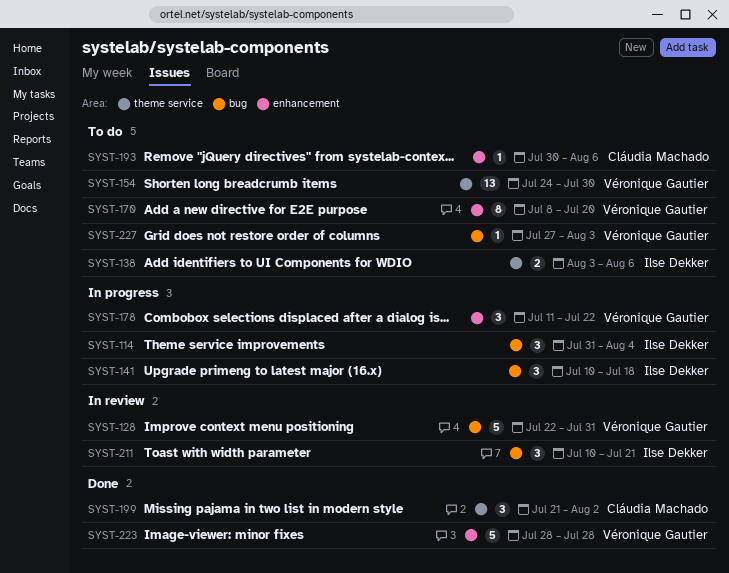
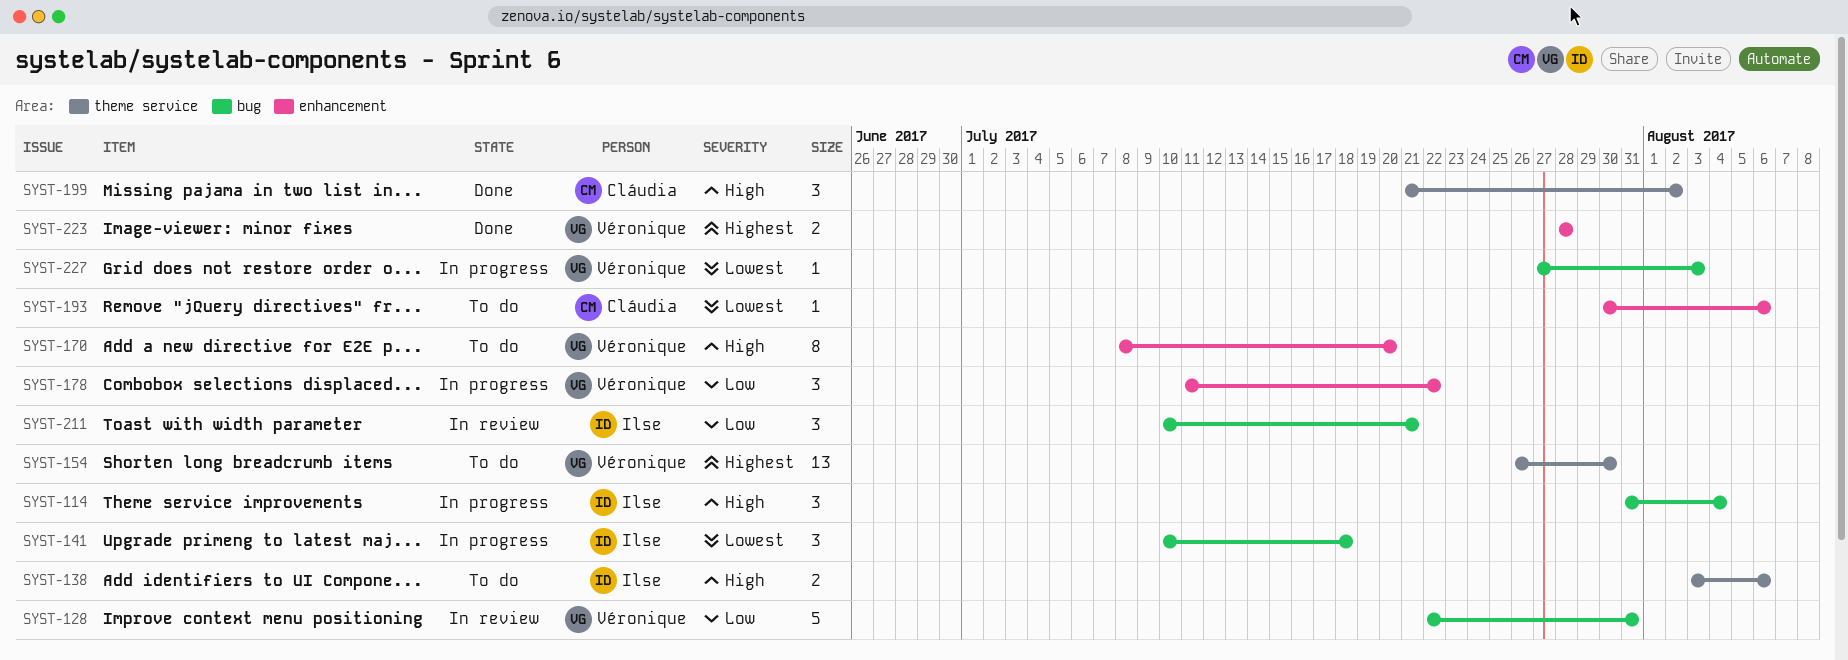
SYST-154, start: Jul 24 -> Jul 26
SYST-223, estimate: 5 -> 2
SYST-227, status: To do -> In progress

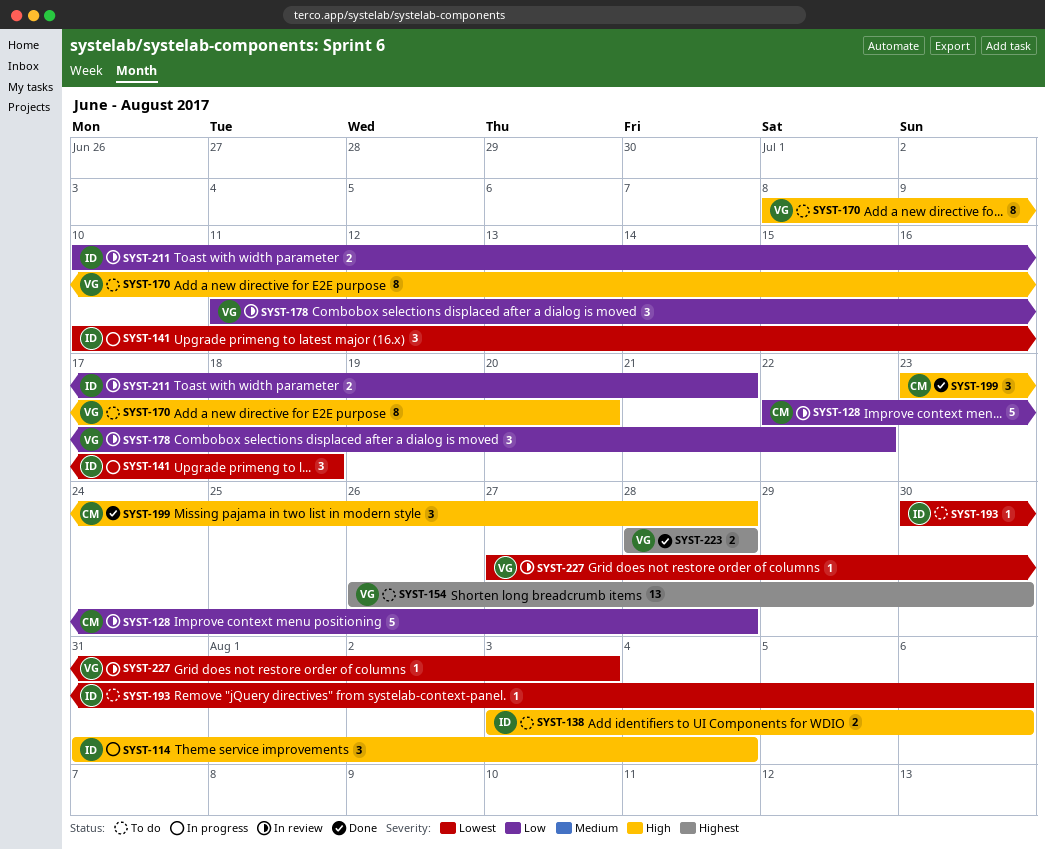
SYST-128, owner: Véronique -> Cláudia
SYST-128, due: Jul 31 -> Jul 28
SYST-178, status: In progress -> In review
SYST-193, owner: Cláudia -> Ilse
SYST-199, start: Jul 21 -> Jul 23
SYST-199, due: Aug 2 -> Jul 28
SYST-211, estimate: 3 -> 2
SYST-227, status: In progress -> In review

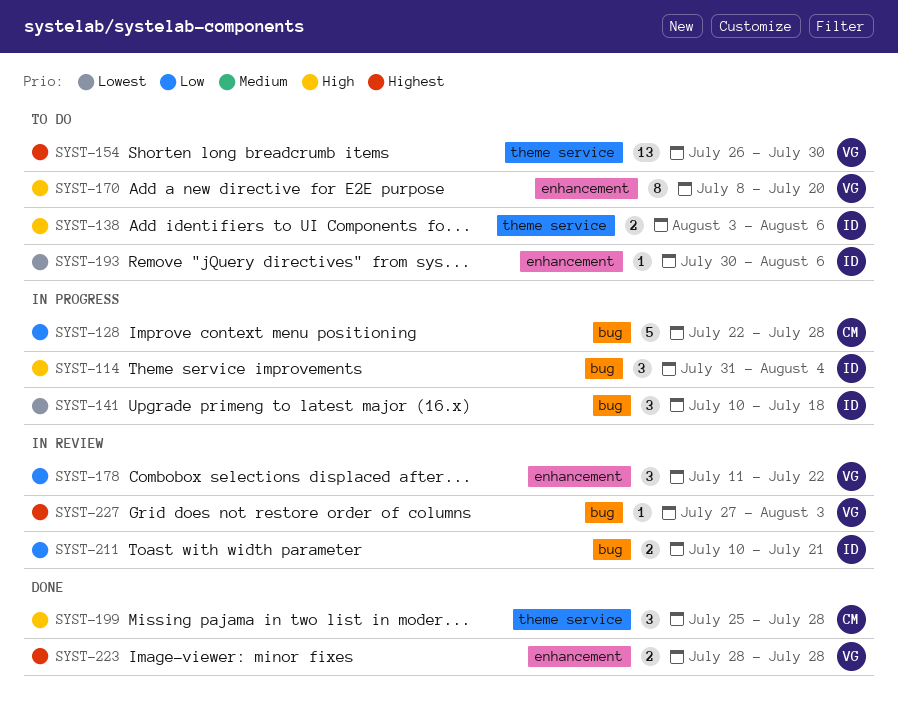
SYST-128, status: In review -> In progress
SYST-199, start: Jul 23 -> Jul 25
SYST-227, priority: Lowest -> Highest

